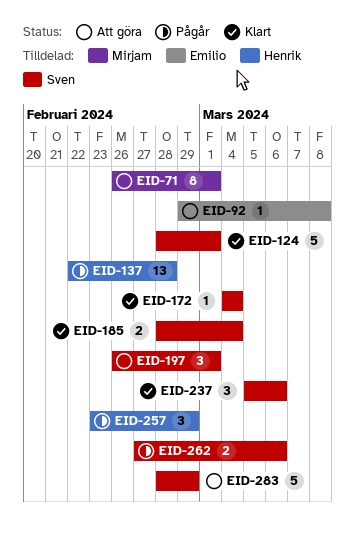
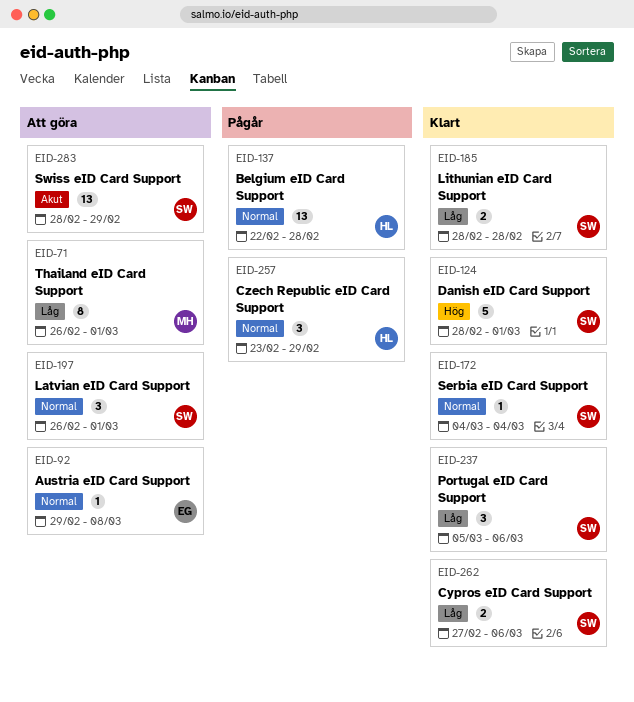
EID-185, due: Mar 4 -> Feb 28
EID-262, status: Pågår -> Klart
EID-283, estimate: 5 -> 13

